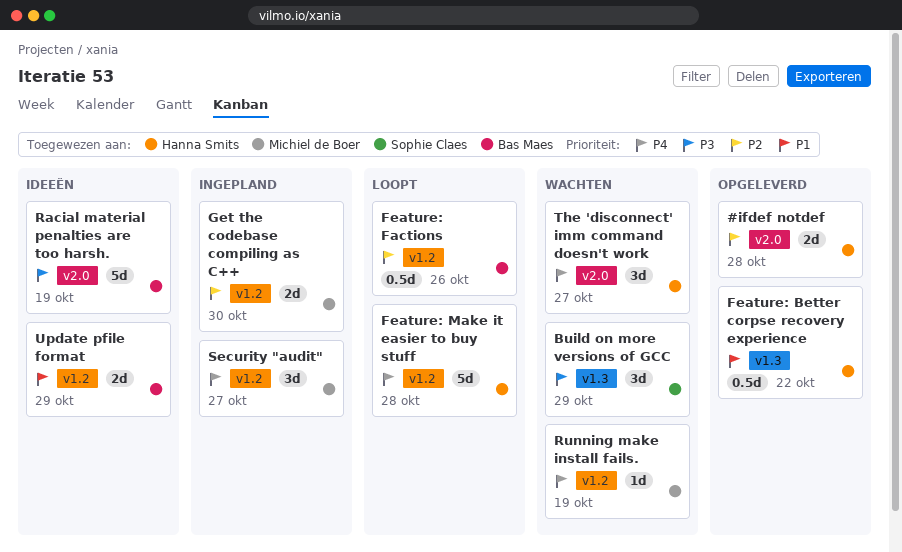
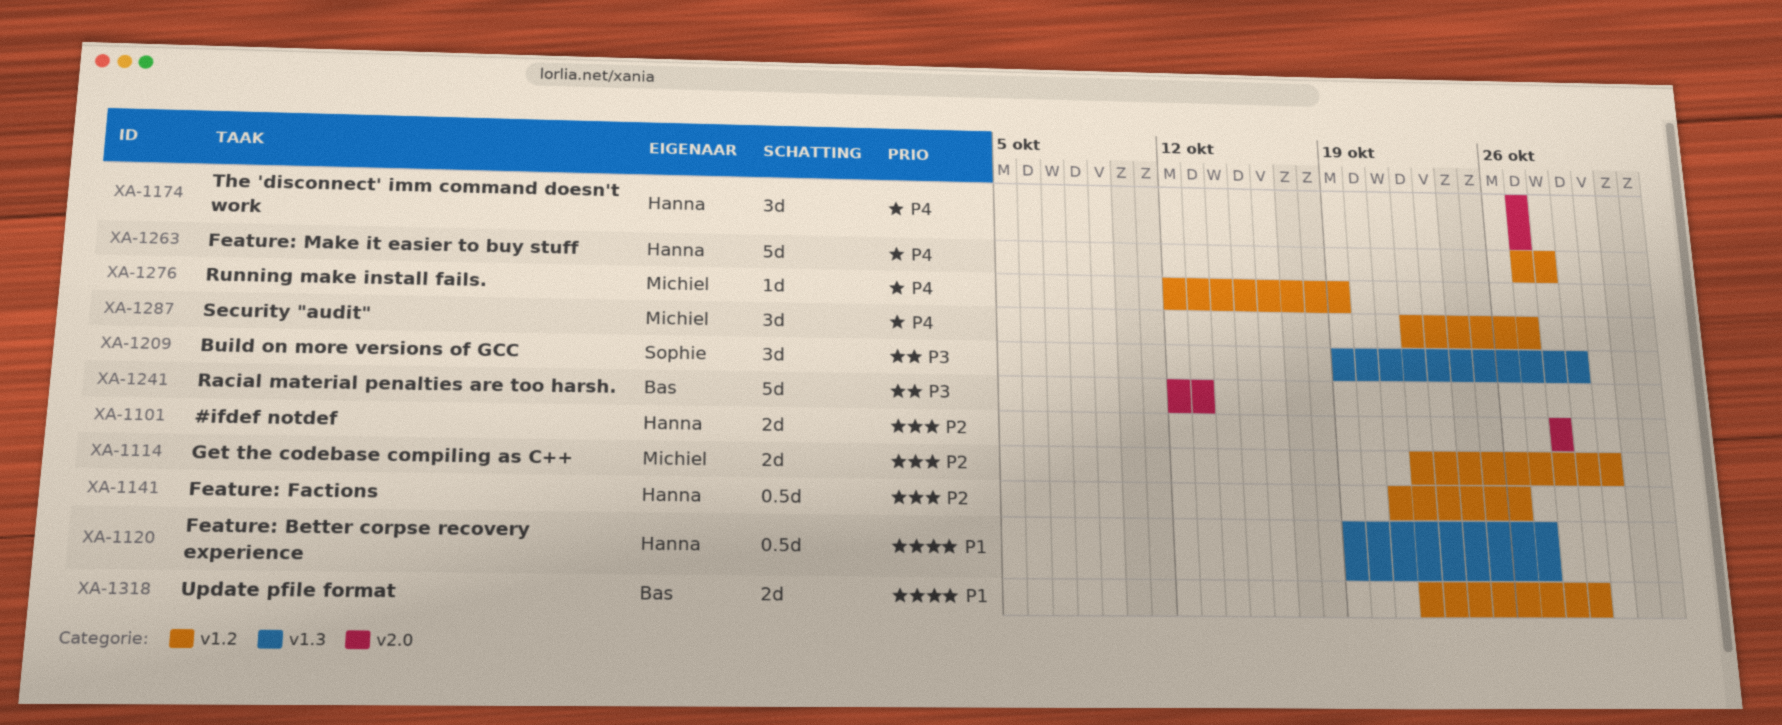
Feature: Better corpse recovery experience, due: Oct 22 -> Oct 27
Feature: Factions, owner: Bas Maes -> Hanna Smits
Racial material penalties are too harsh., due: Oct 19 -> Oct 13

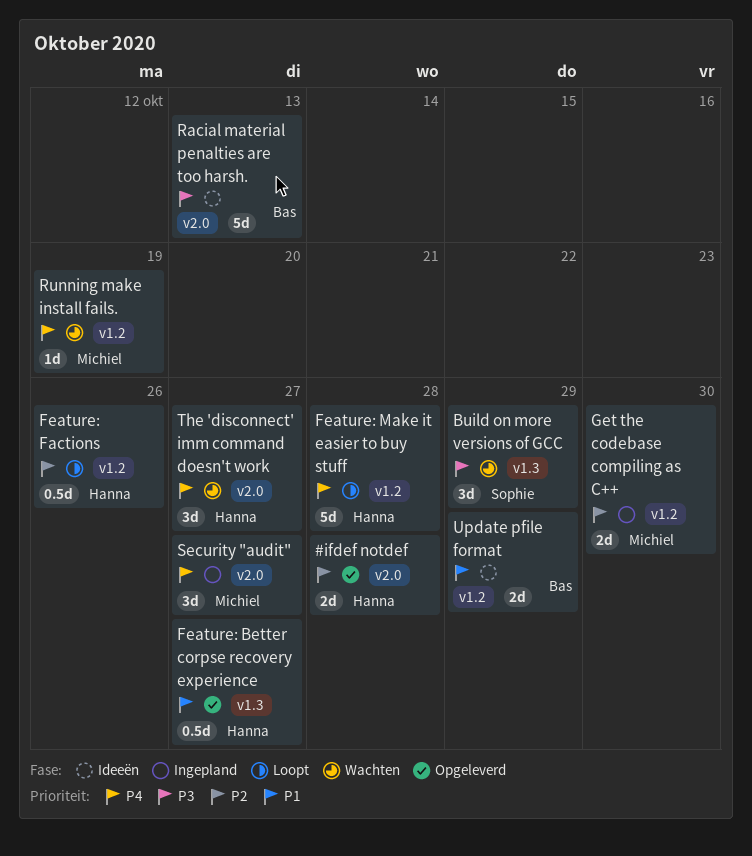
Security "audit", label: v1.2 -> v2.0

